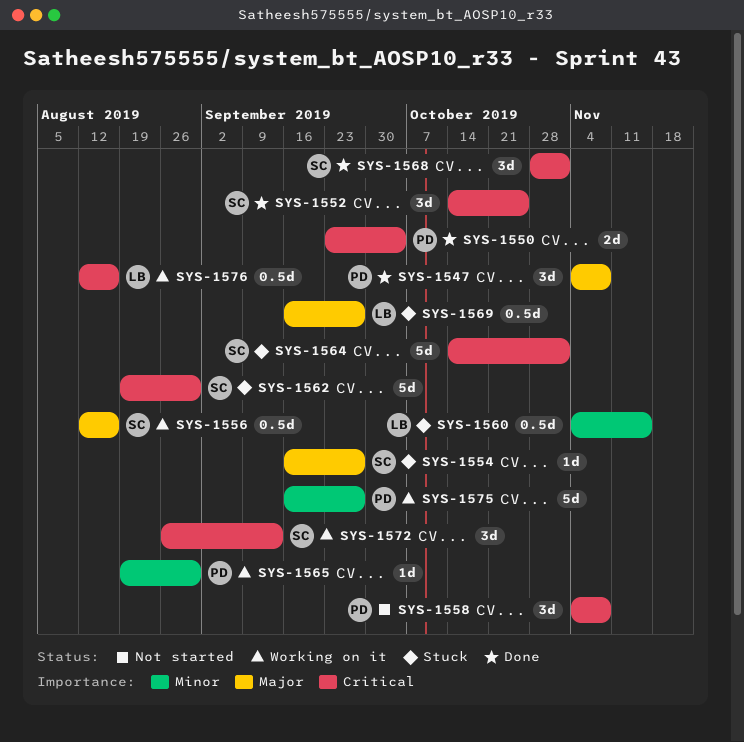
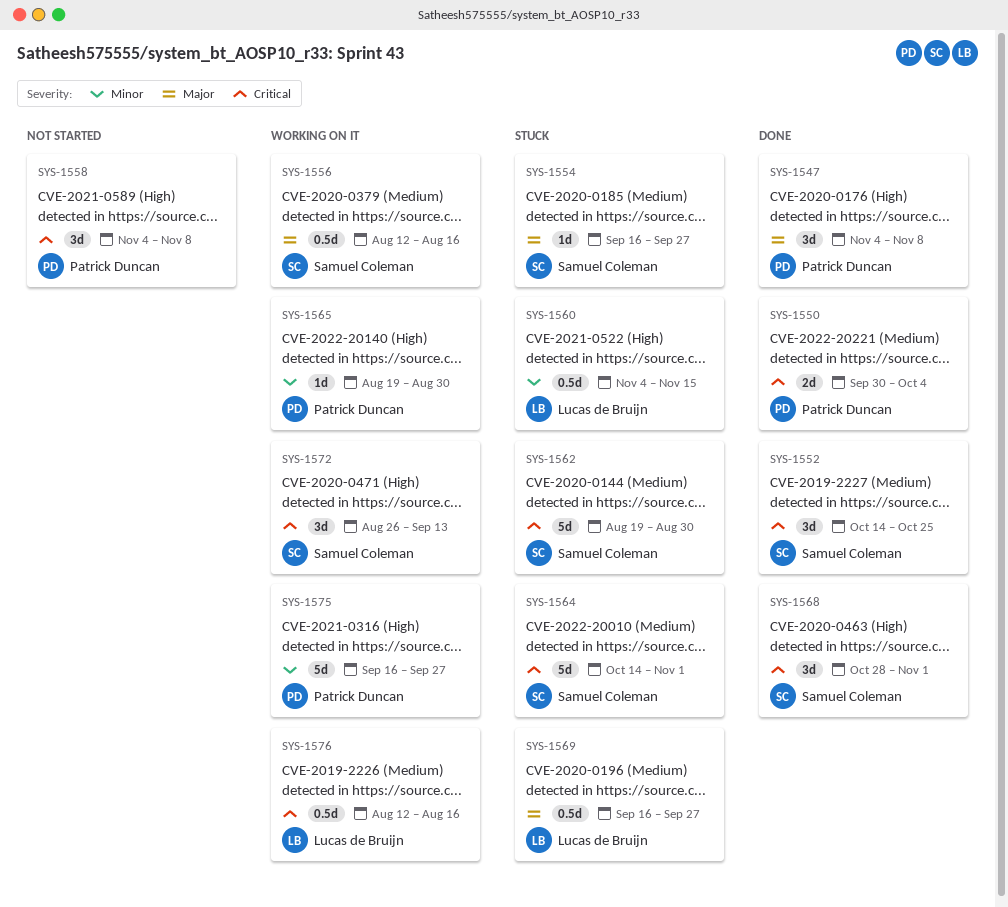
SYS-1550, start: Sep 23 -> Sep 30

